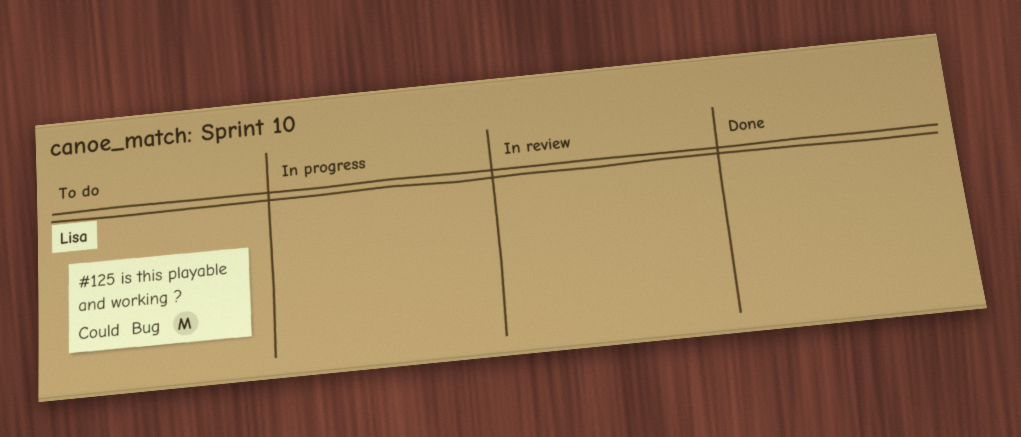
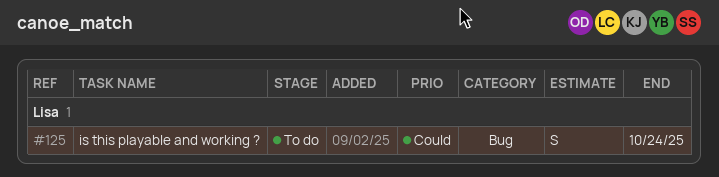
#125, estimate: M -> S

